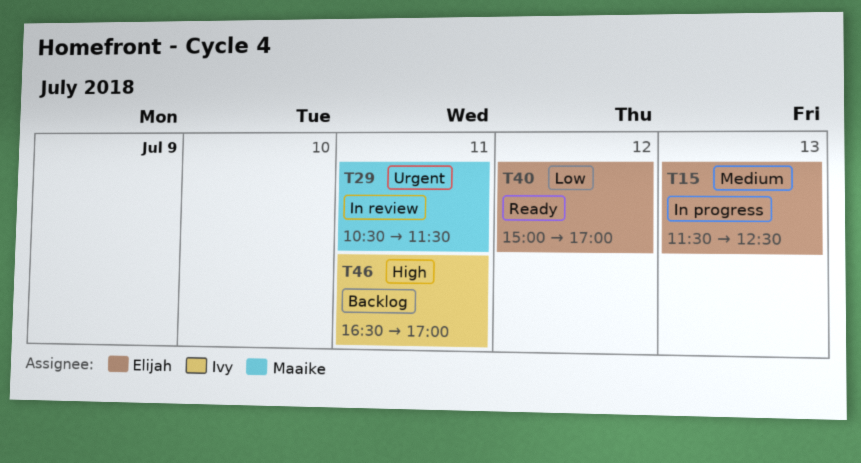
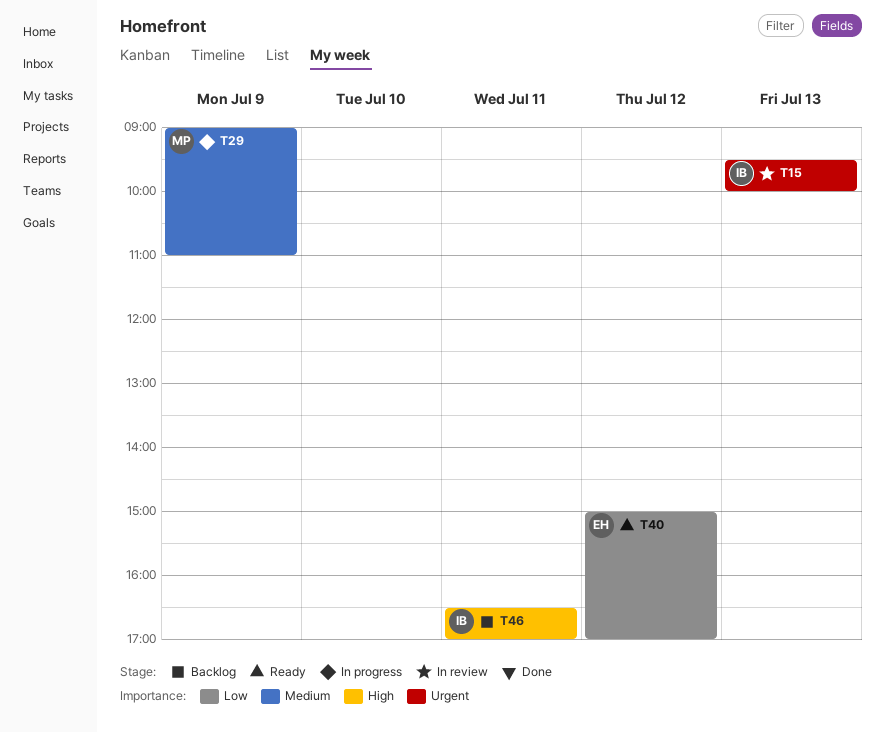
T15, status: In progress -> In review
T15, owner: Elijah -> Ivy
T15, priority: Medium -> Urgent
T15, begins: 11:30 -> 09:30
T15, ends: 12:30 -> 10:00
T29, status: In review -> In progress
T29, priority: Urgent -> Medium
T29, day: Jul 11 -> Jul 9
T29, begins: 10:30 -> 09:00
T29, ends: 11:30 -> 11:00

